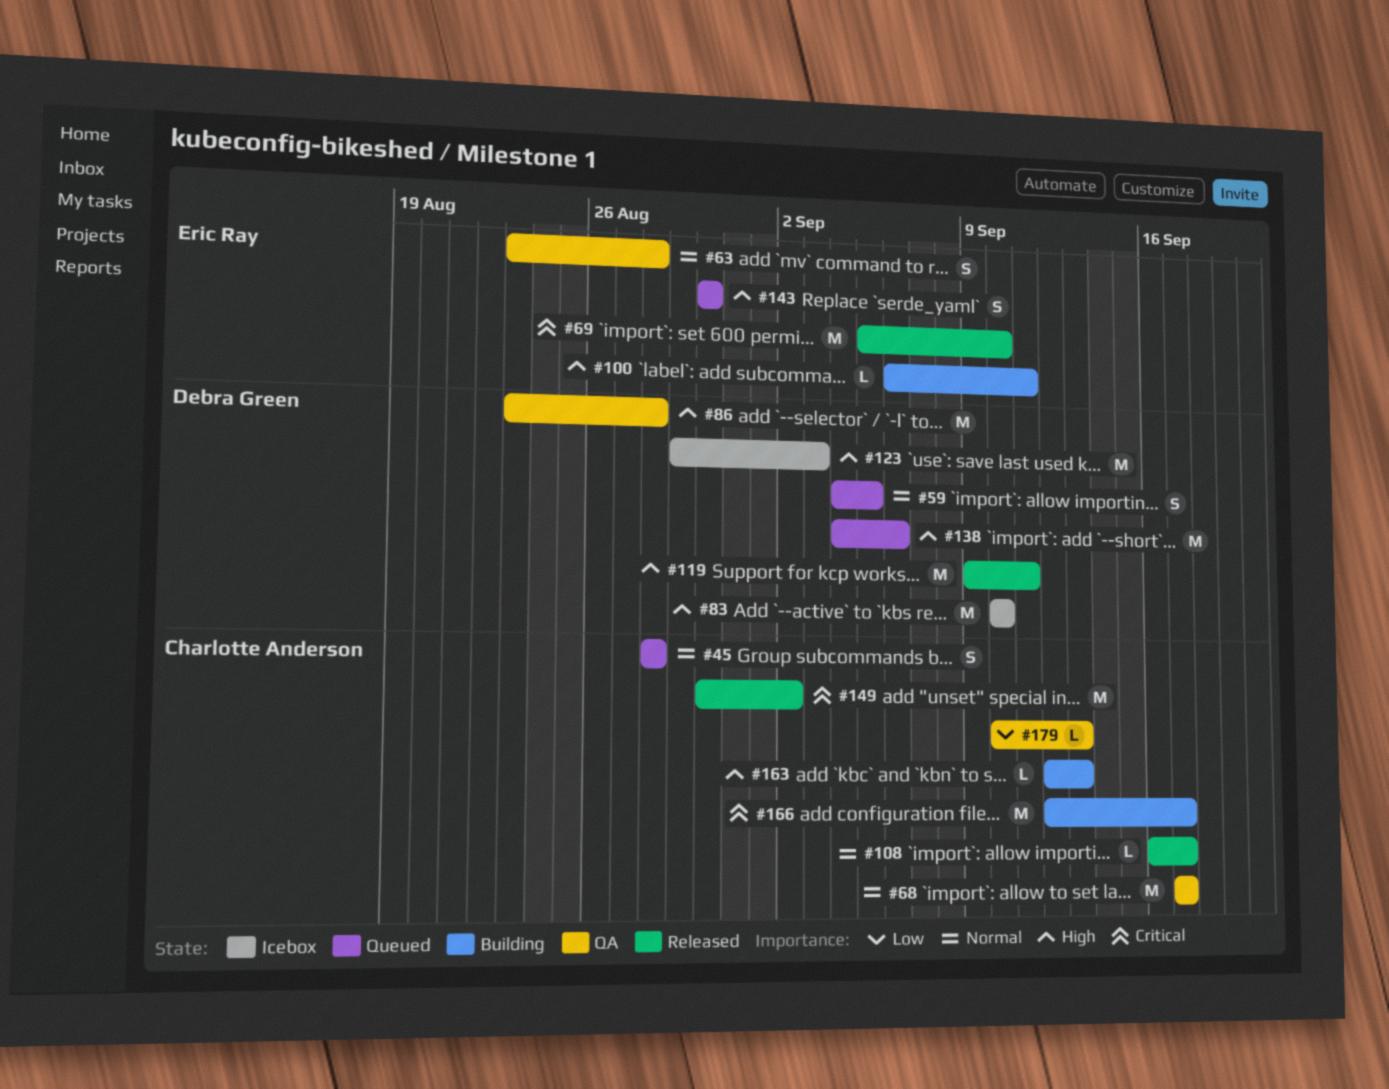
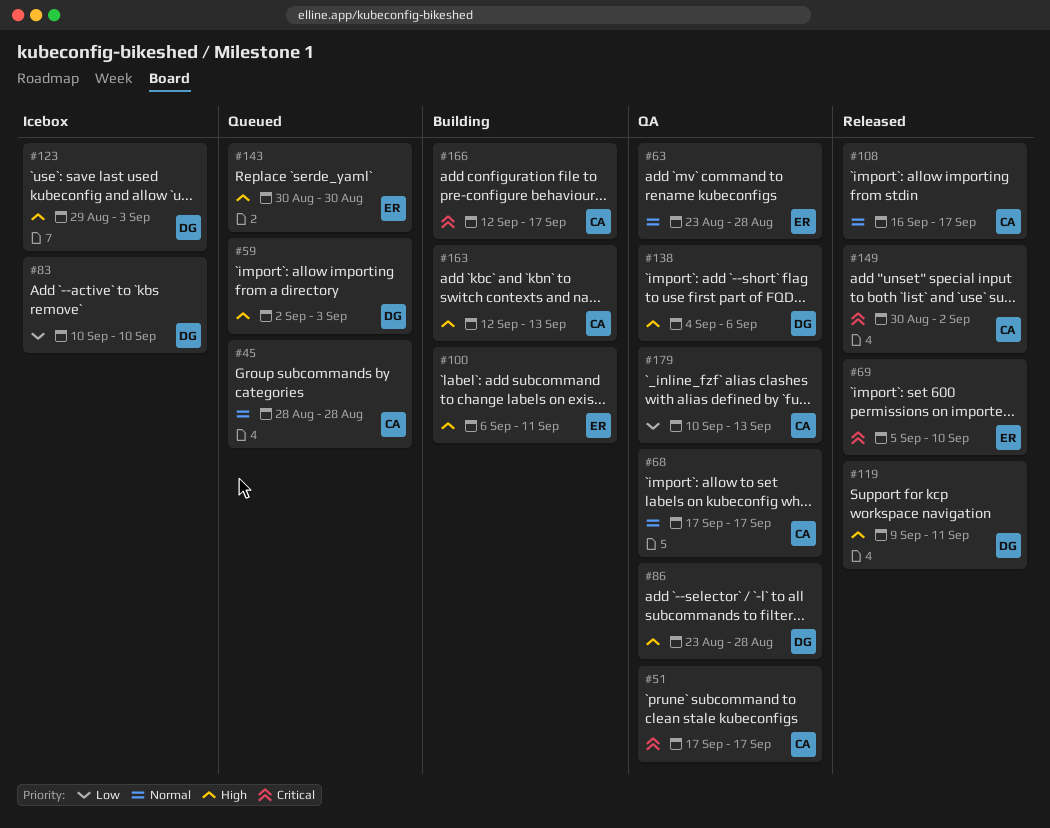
#51: none -> present
#59, priority: Normal -> High
#59, start: Sep 4 -> Sep 2
#59, due: Sep 5 -> Sep 3
#83, priority: High -> Low
#138, status: Queued -> QA

